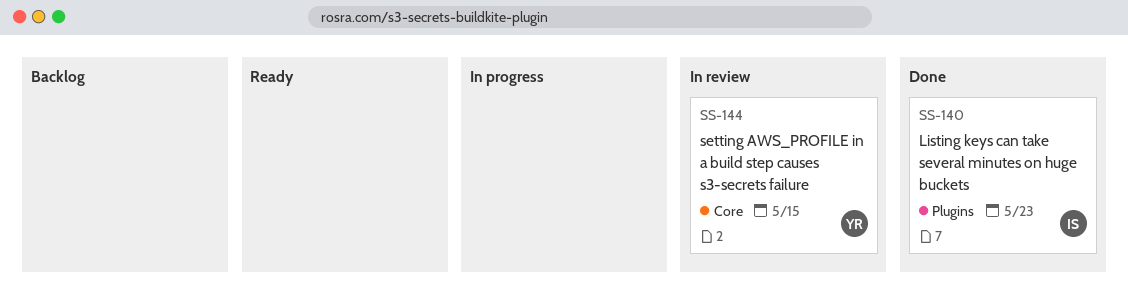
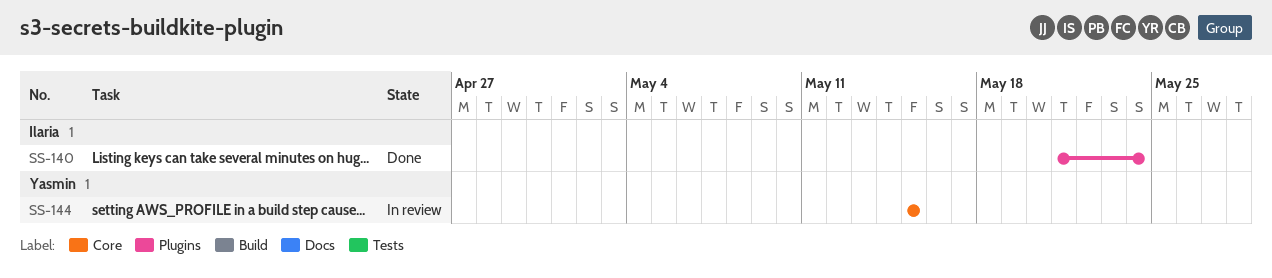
SS-140, due: May 23 -> May 24

